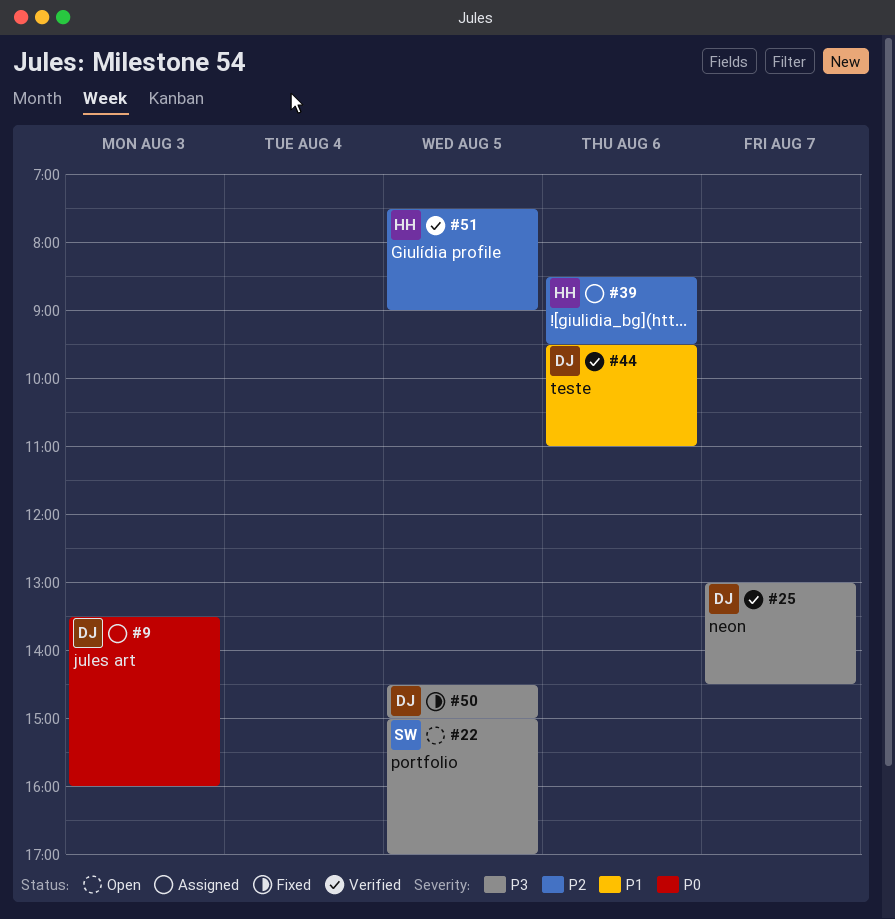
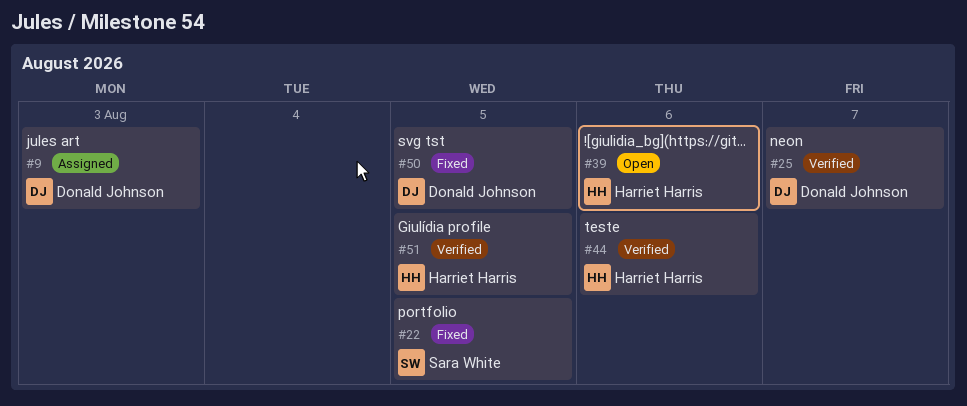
#22, status: Open -> Fixed
#39, status: Assigned -> Open
#44, owner: Donald Johnson -> Harriet Harris

